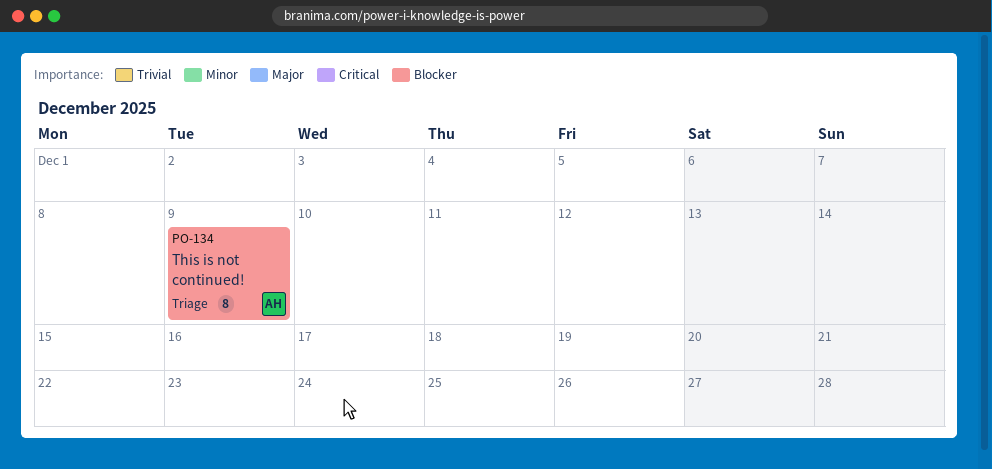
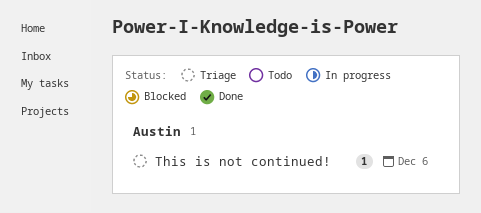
This is not continued!, estimate: 8 -> 1
This is not continued!, due: Dec 9 -> Dec 6

